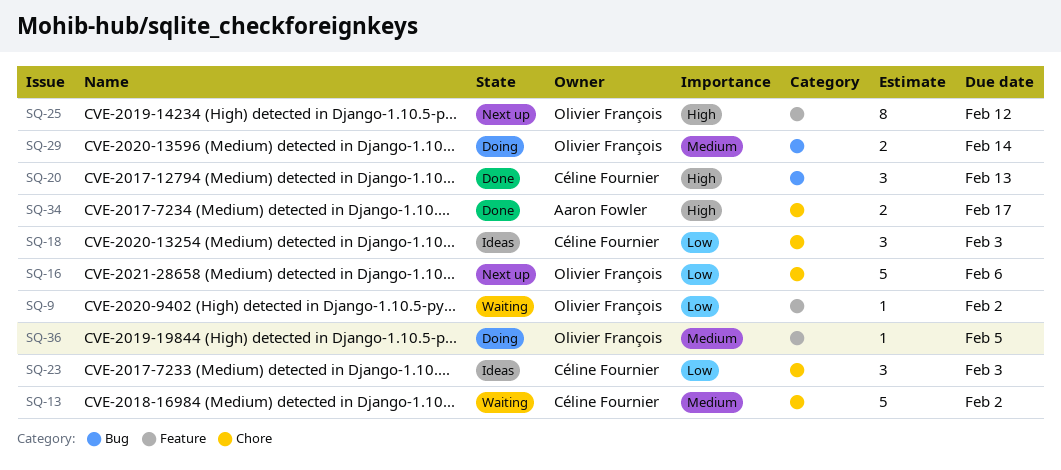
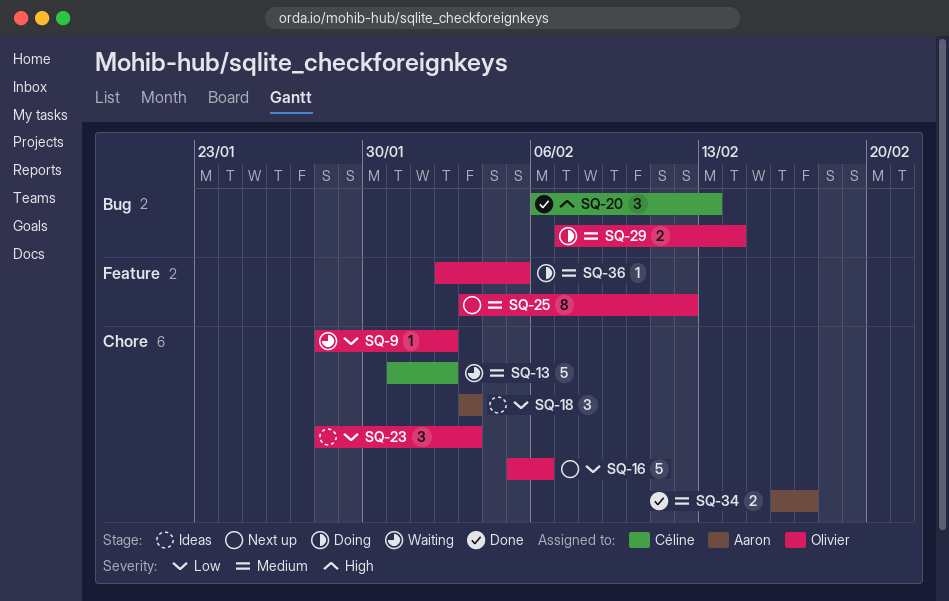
SQ-9, label: Feature -> Chore
SQ-18, owner: Céline Fournier -> Aaron Fowler
SQ-23, owner: Céline Fournier -> Olivier François
SQ-25, priority: High -> Medium
SQ-34, priority: High -> Medium

